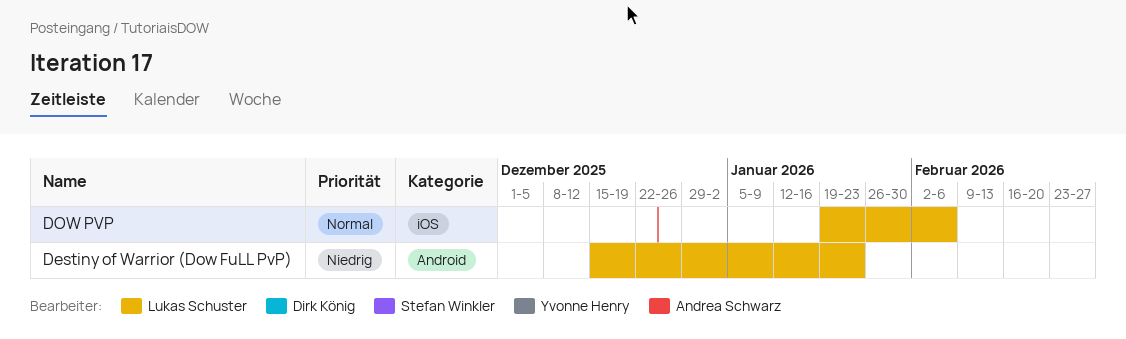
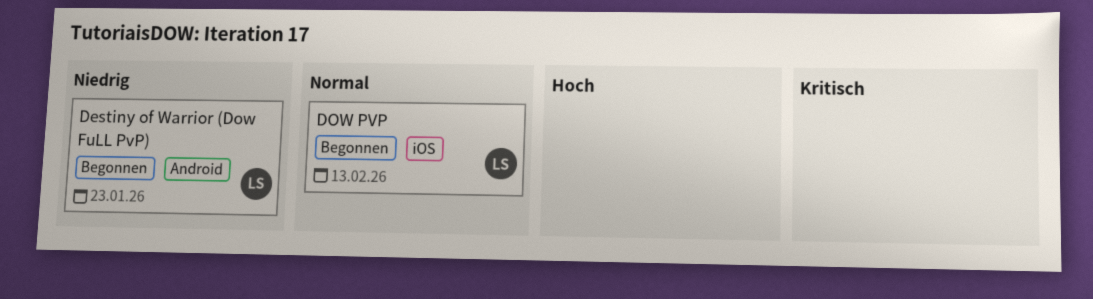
DOW PVP, due: Feb 6 -> Feb 13

